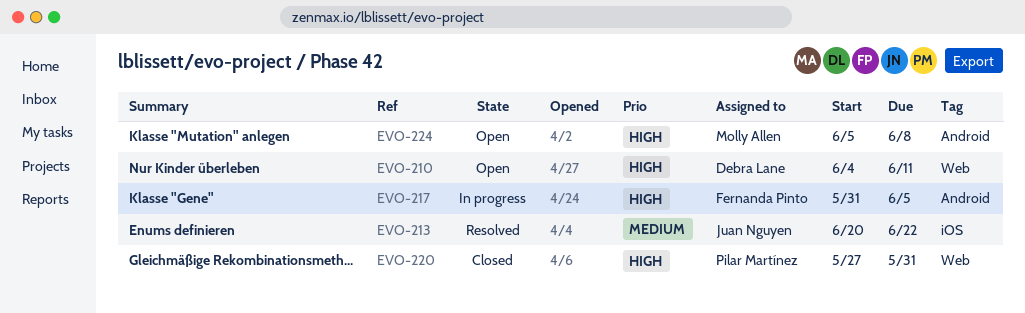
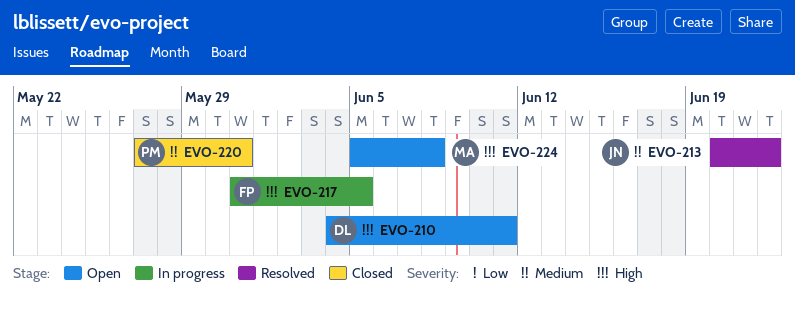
EVO-220, priority: High -> Medium

